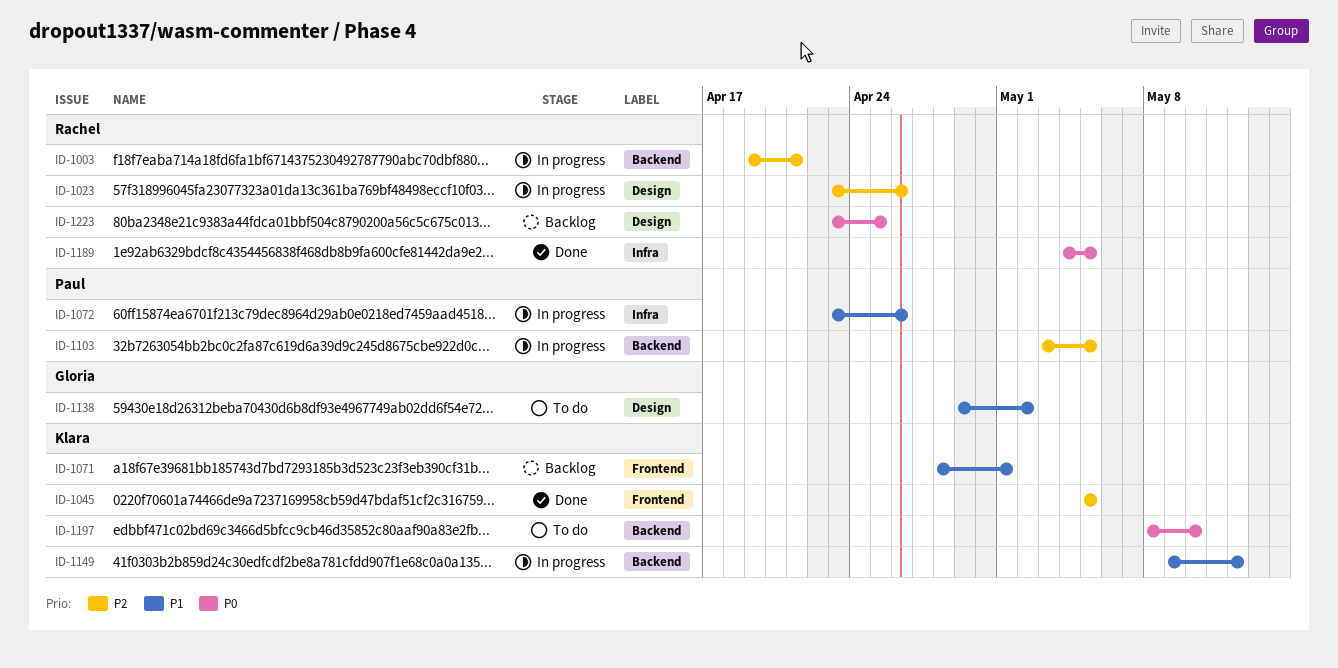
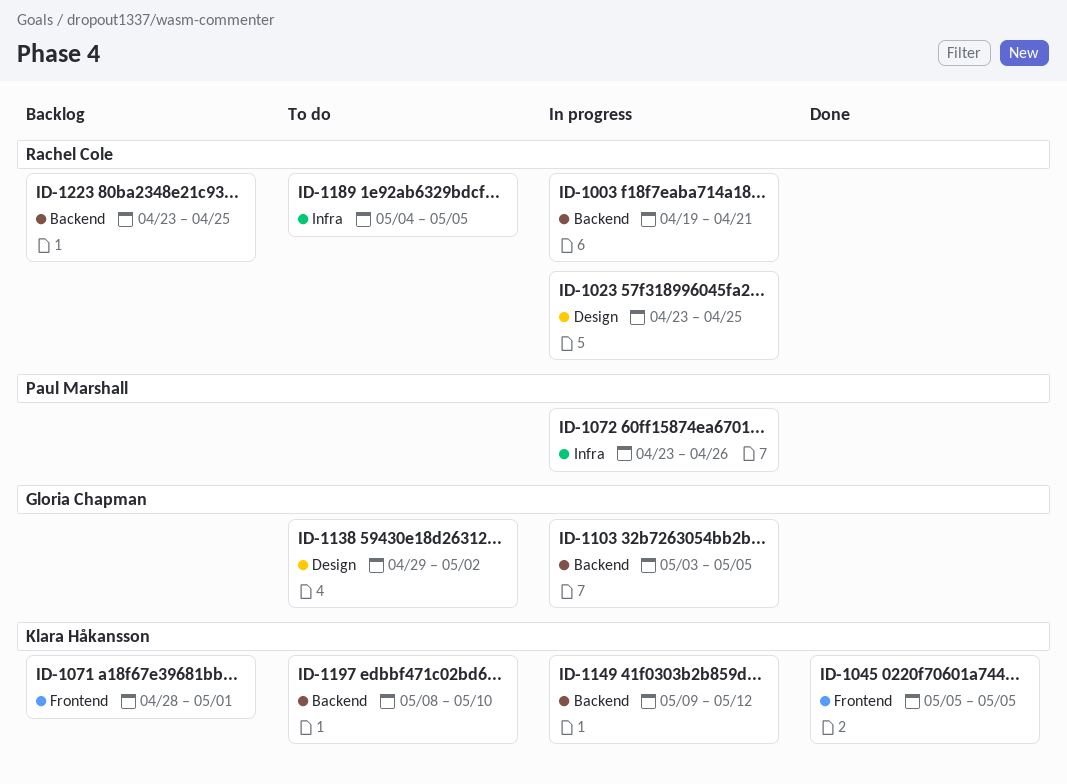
ID-1023, due: Apr 26 -> Apr 25
ID-1103, owner: Paul Marshall -> Gloria Chapman
ID-1189, status: Done -> To do
ID-1223, label: Design -> Backend

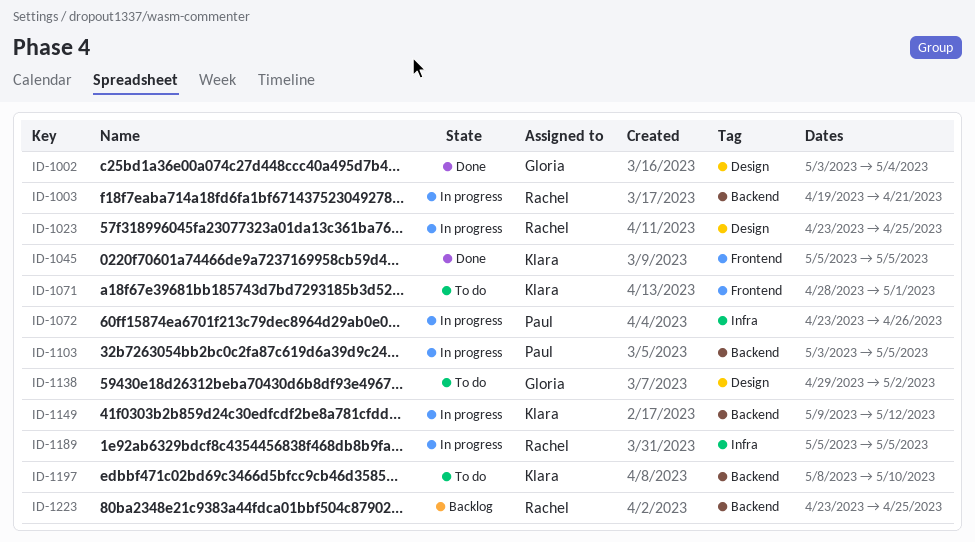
ID-1002: none -> present
ID-1071, status: Backlog -> To do
ID-1103, owner: Gloria Chapman -> Paul Marshall
ID-1189, status: To do -> In progress
ID-1189, start: May 4 -> May 5

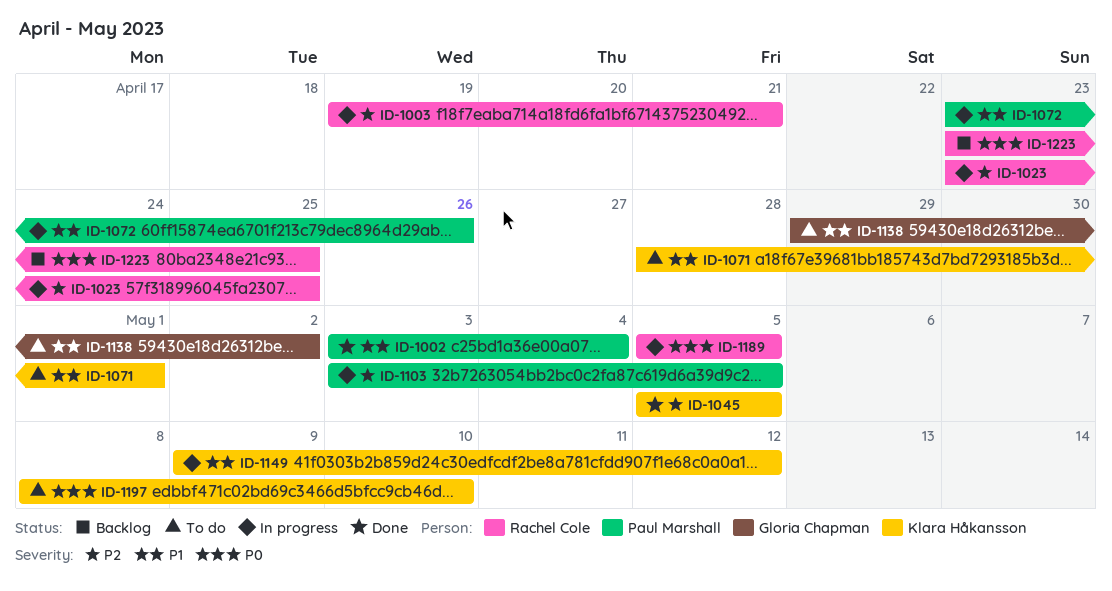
ID-1002, owner: Gloria Chapman -> Paul Marshall

